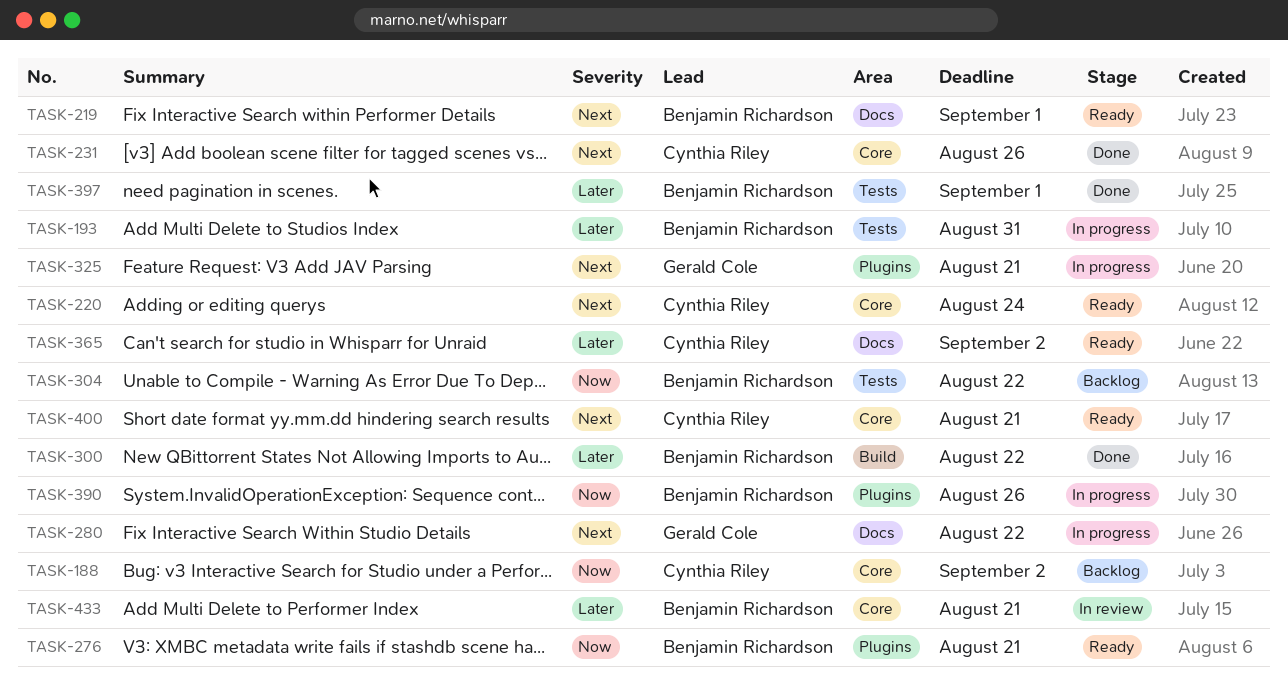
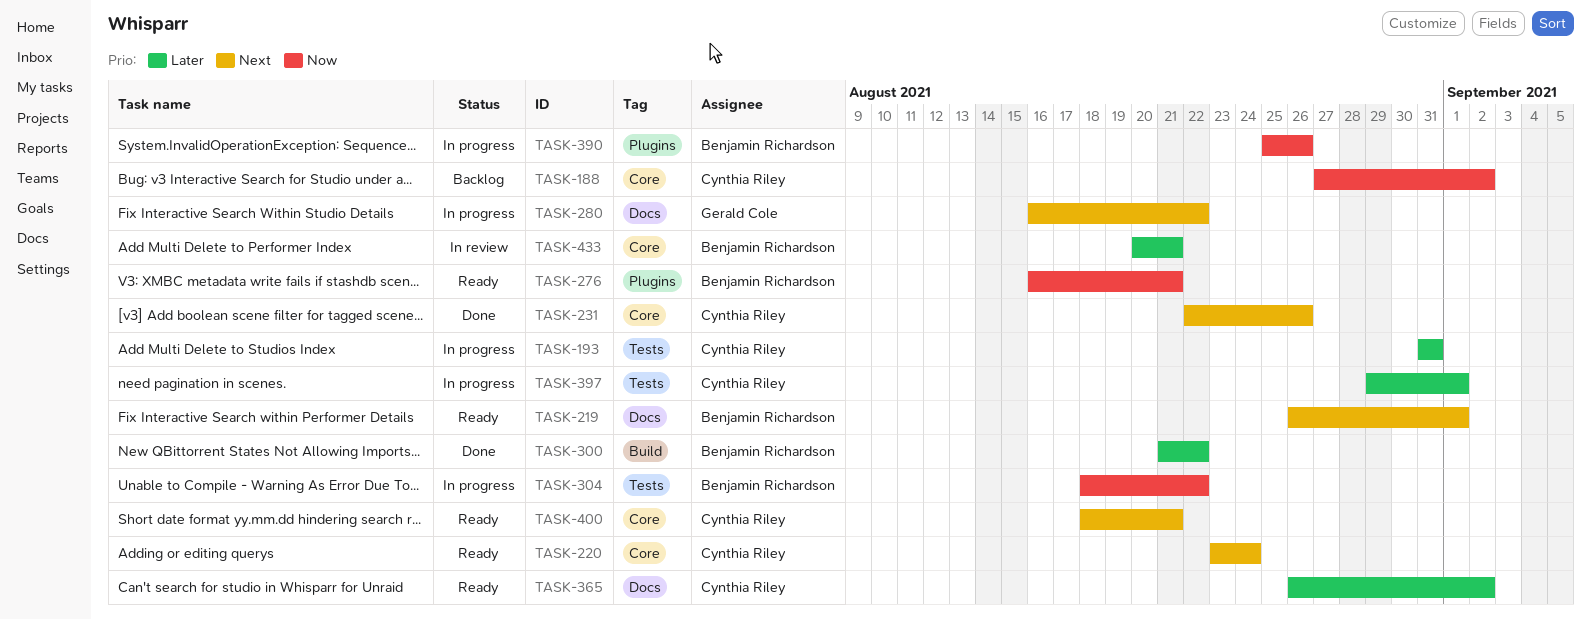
TASK-193, owner: Benjamin Richardson -> Cynthia Riley
TASK-304, status: Backlog -> In progress
TASK-325: present -> none
TASK-397, status: Done -> In progress
TASK-397, owner: Benjamin Richardson -> Cynthia Riley

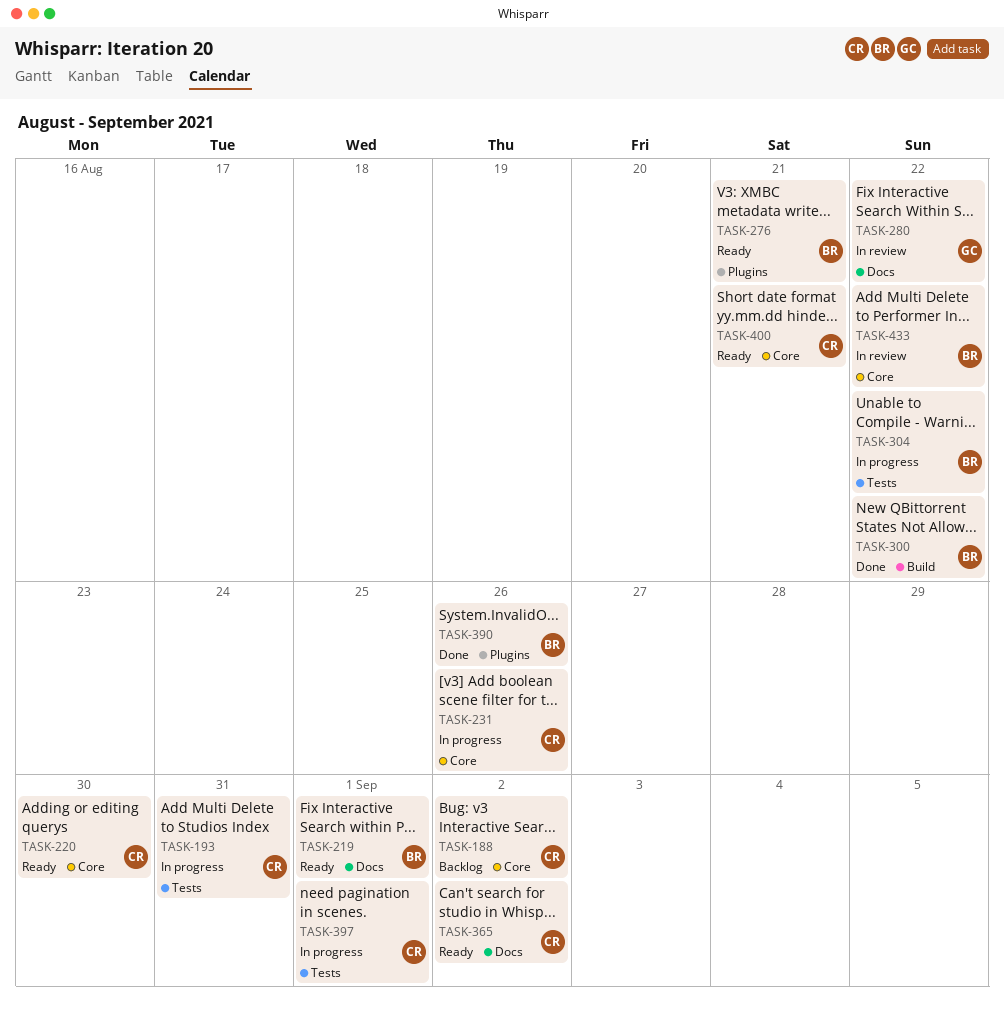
TASK-220, due: Aug 24 -> Aug 30
TASK-231, status: Done -> In progress
TASK-280, status: In progress -> In review
TASK-390, status: In progress -> Done
TASK-433, due: Aug 21 -> Aug 22

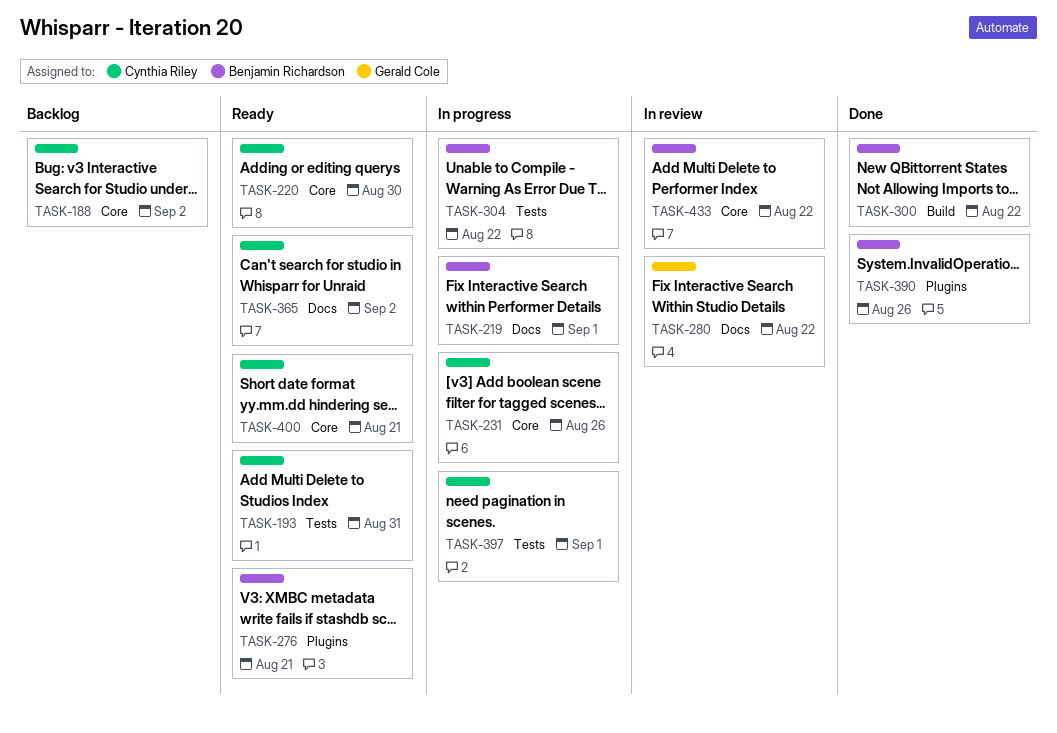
TASK-193, status: In progress -> Ready
TASK-219, status: Ready -> In progress

